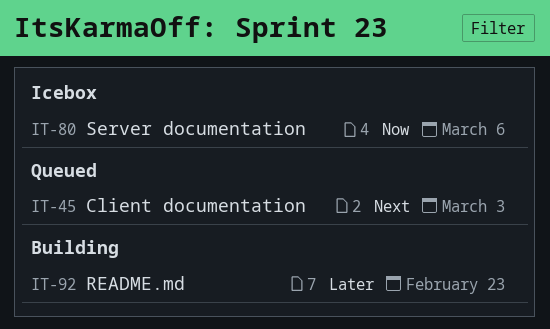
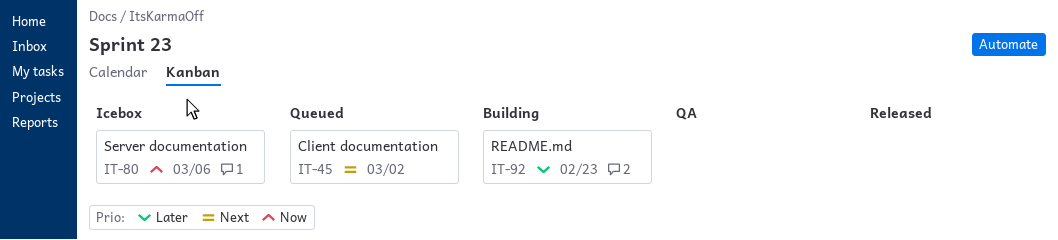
IT-45, due: Mar 3 -> Mar 2

